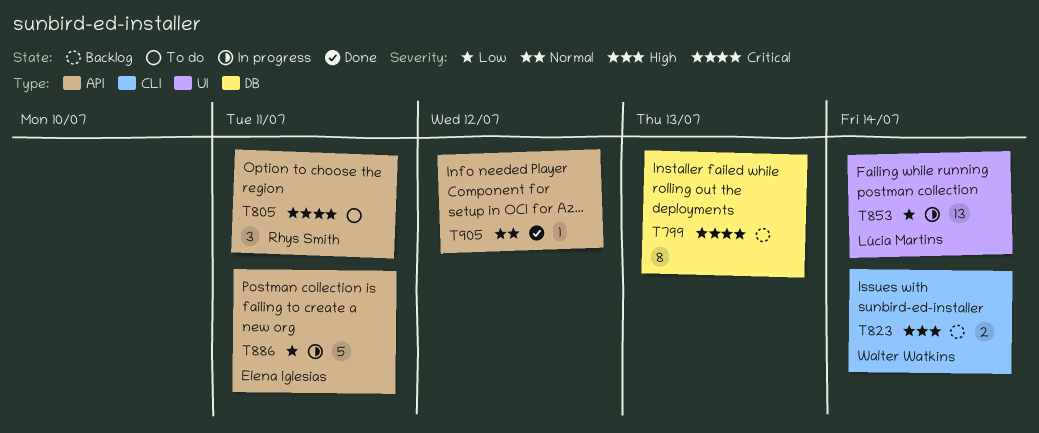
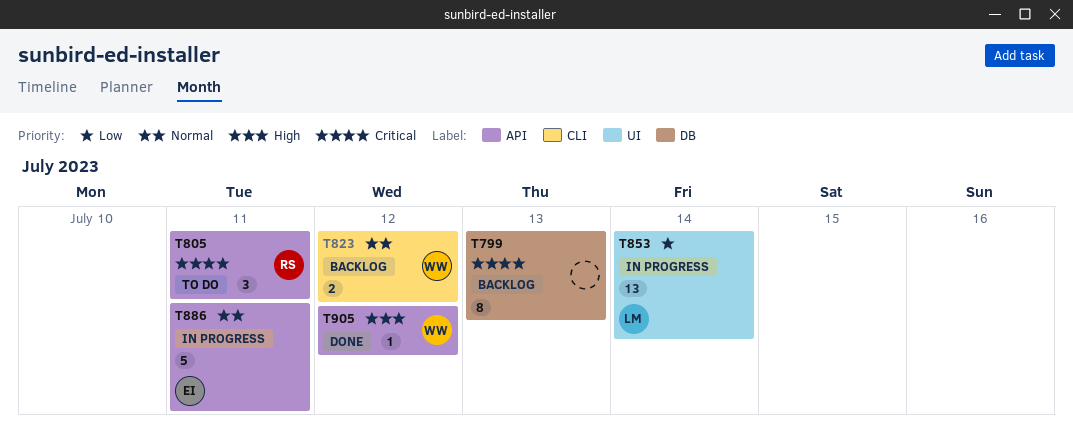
T823, priority: High -> Normal
T823, due: Jul 14 -> Jul 12
T886, priority: Low -> Normal
T905, owner: none -> Walter Watkins
T905, priority: Normal -> High

